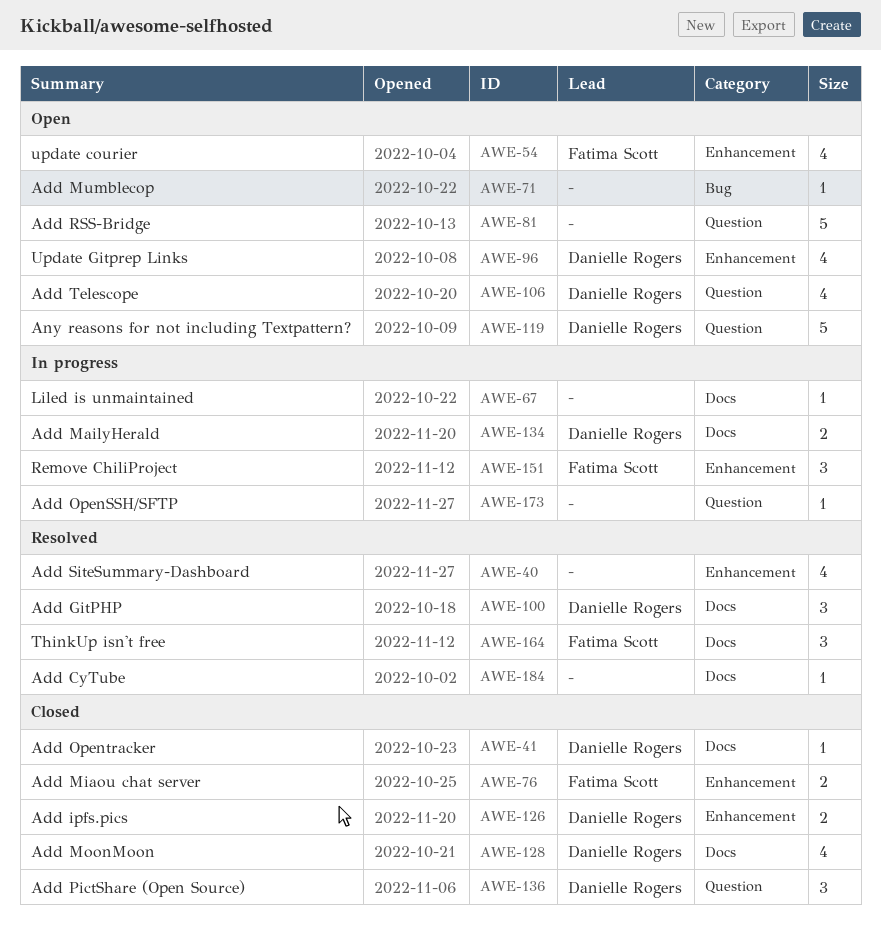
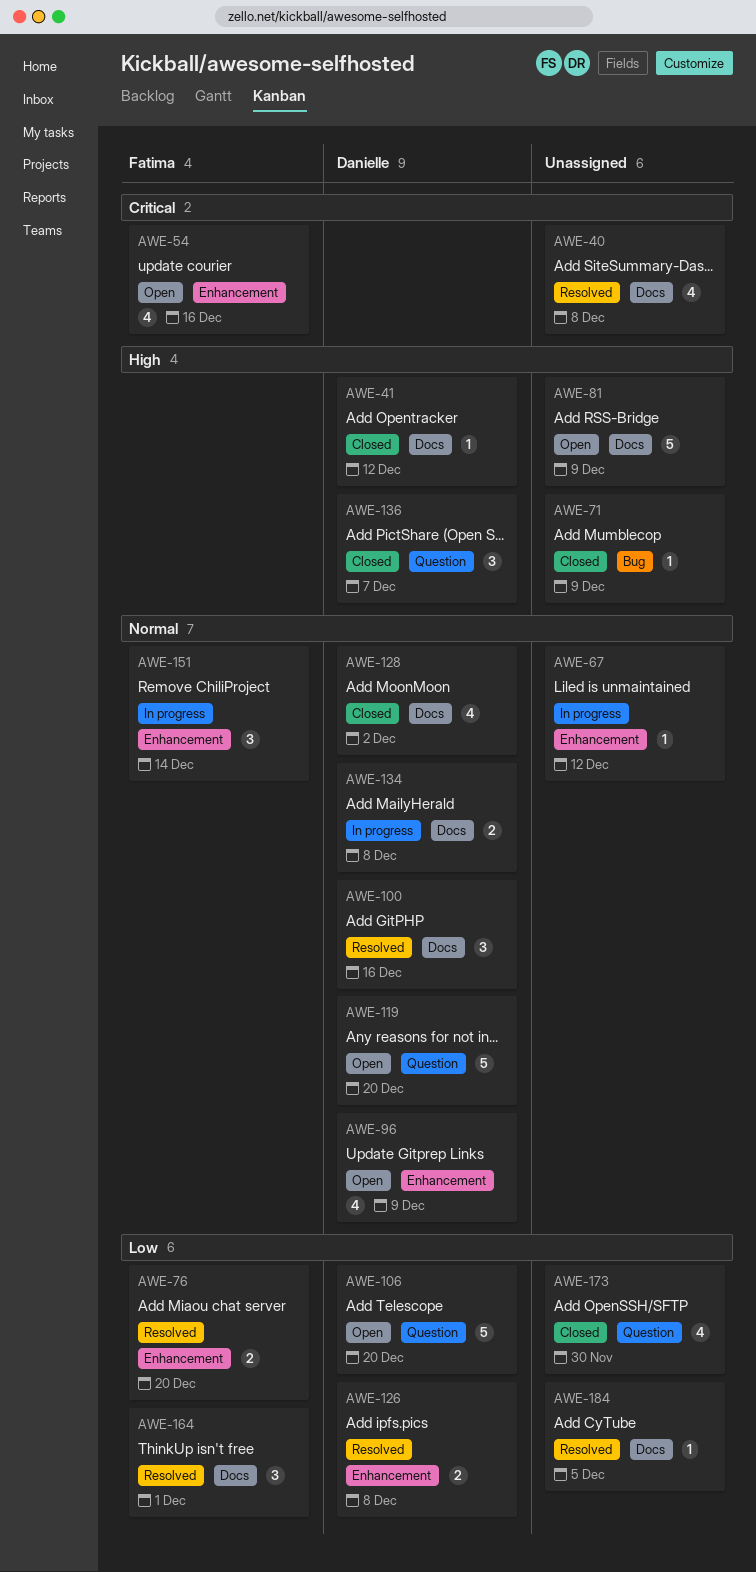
AWE-40, label: Enhancement -> Docs
AWE-67, label: Docs -> Enhancement
AWE-71, status: Open -> Closed
AWE-76, status: Closed -> Resolved
AWE-81, label: Question -> Docs
AWE-106, estimate: 4 -> 5
AWE-126, status: Closed -> Resolved
AWE-173, status: In progress -> Closed
AWE-173, estimate: 1 -> 4

